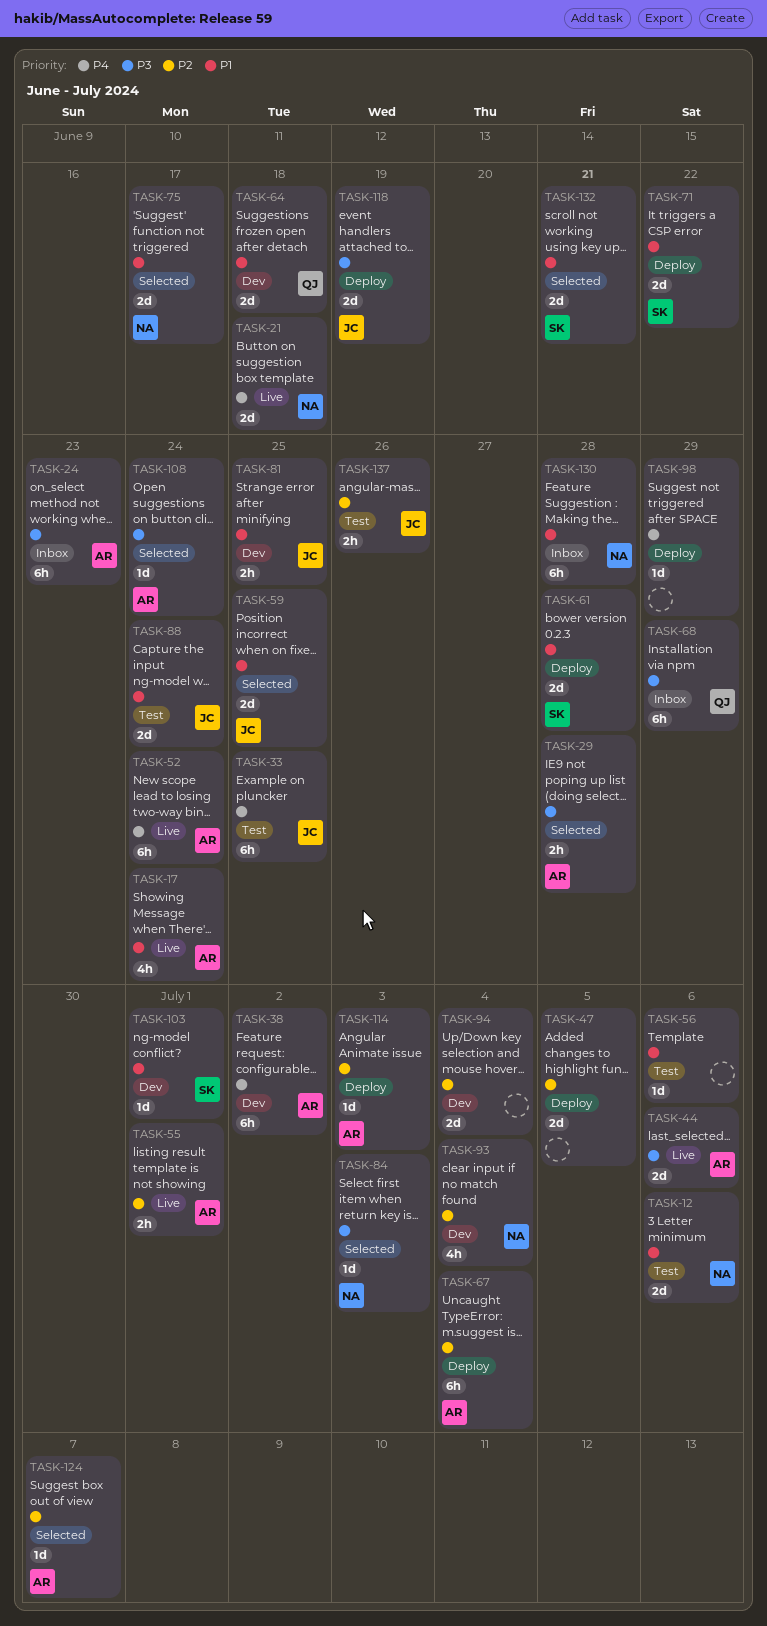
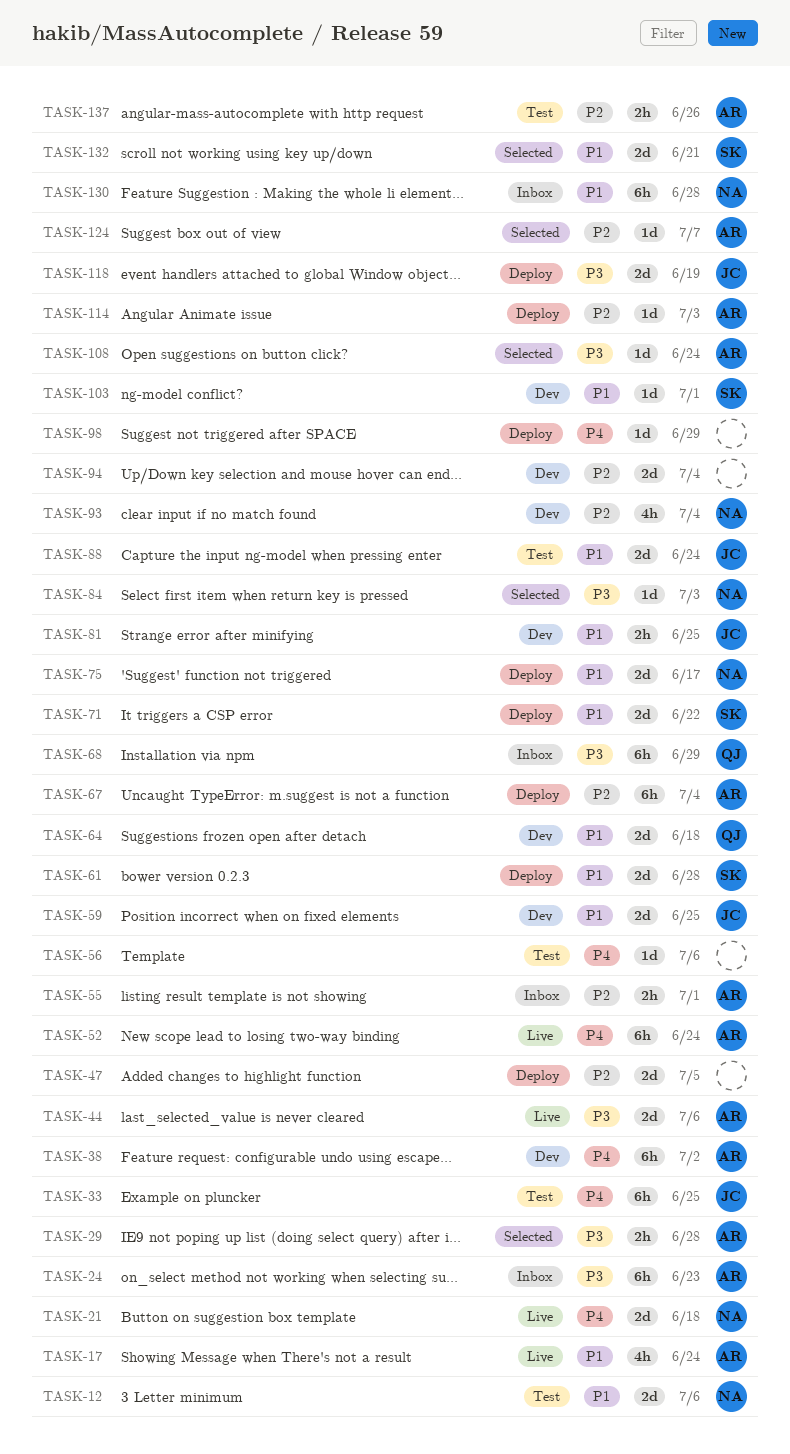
TASK-55, status: Live -> Inbox
TASK-56, priority: P1 -> P4
TASK-59, status: Selected -> Dev
TASK-75, status: Selected -> Deploy
TASK-137, owner: JC -> AR

